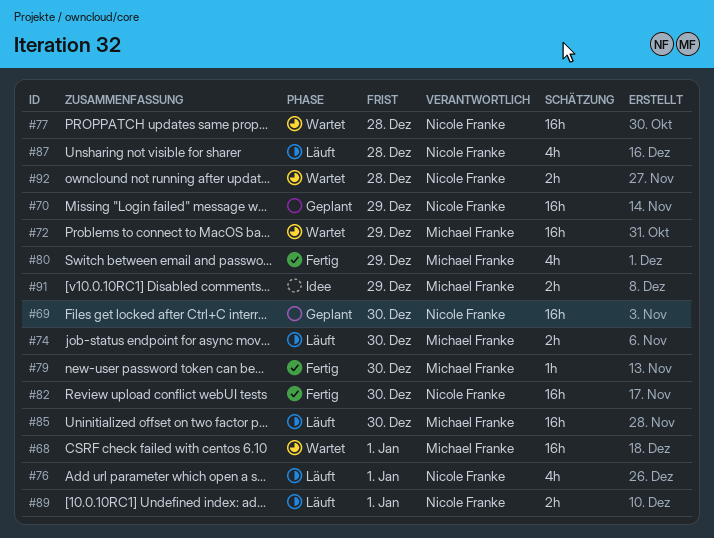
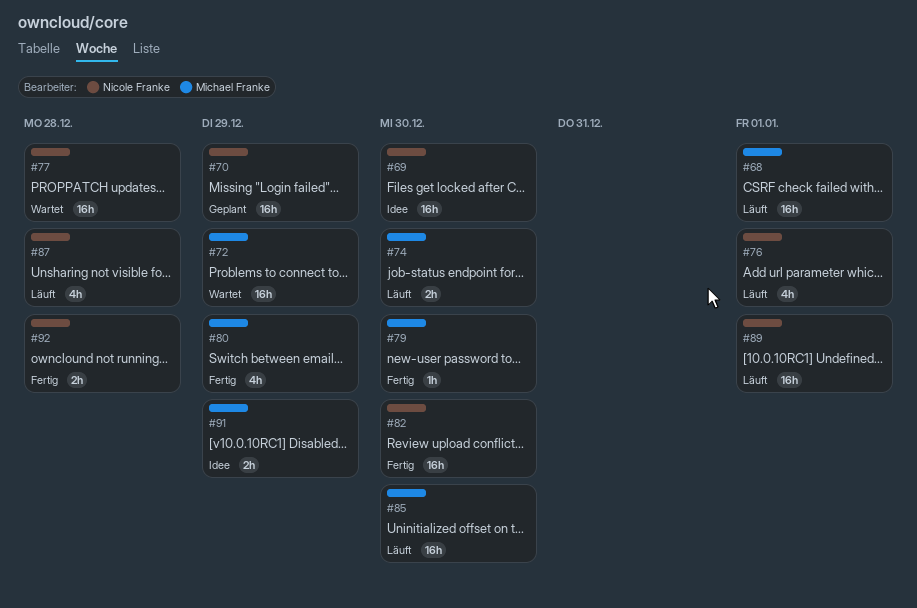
#68, status: Wartet -> Läuft
#69, status: Geplant -> Idee
#89, estimate: 2h -> 16h
#92, status: Wartet -> Fertig

